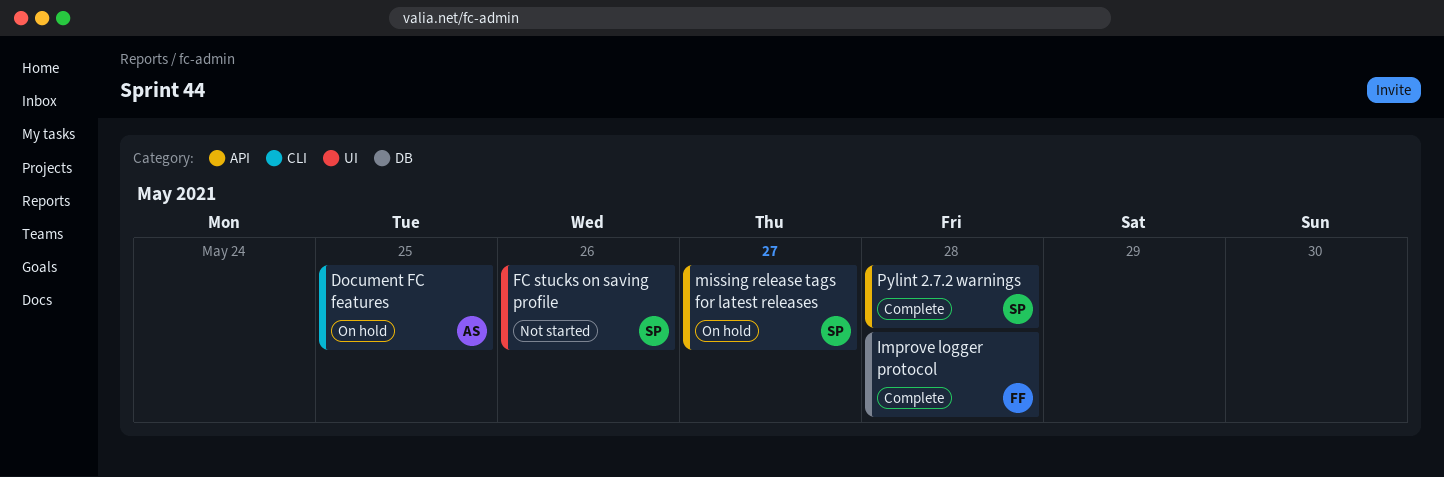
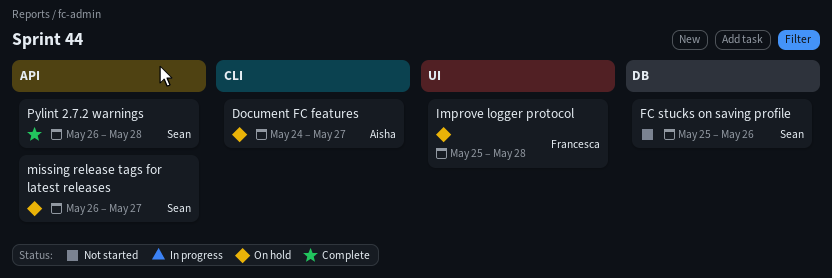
Document FC features, due: May 25 -> May 27
FC stucks on saving profile, label: UI -> DB
Improve logger protocol, status: Complete -> On hold
Improve logger protocol, label: DB -> UI

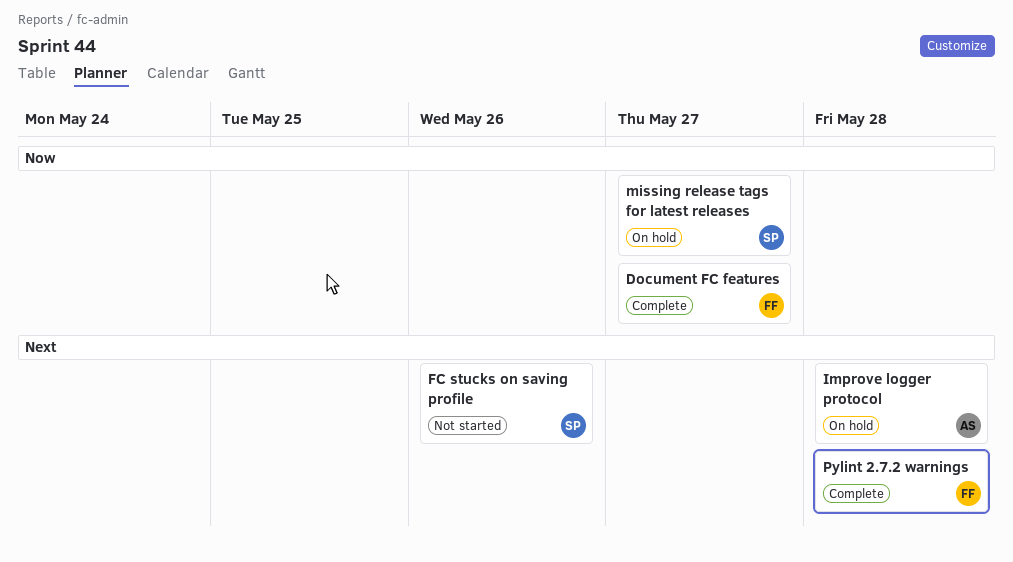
Document FC features, status: On hold -> Complete
Document FC features, owner: Aisha -> Francesca
Improve logger protocol, owner: Francesca -> Aisha
Pylint 2.7.2 warnings, owner: Sean -> Francesca

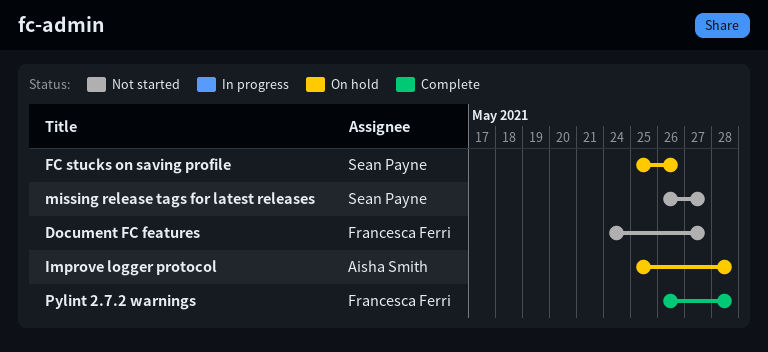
Document FC features, status: Complete -> Not started
FC stucks on saving profile, status: Not started -> On hold
missing release tags for latest releases, status: On hold -> Not started

